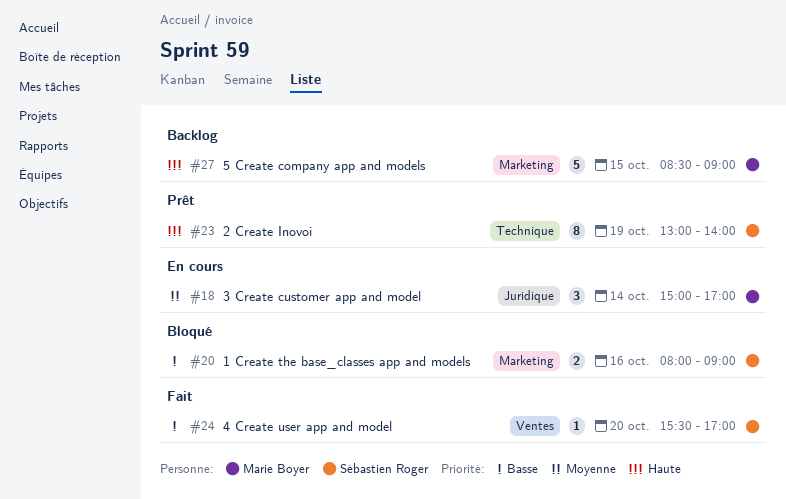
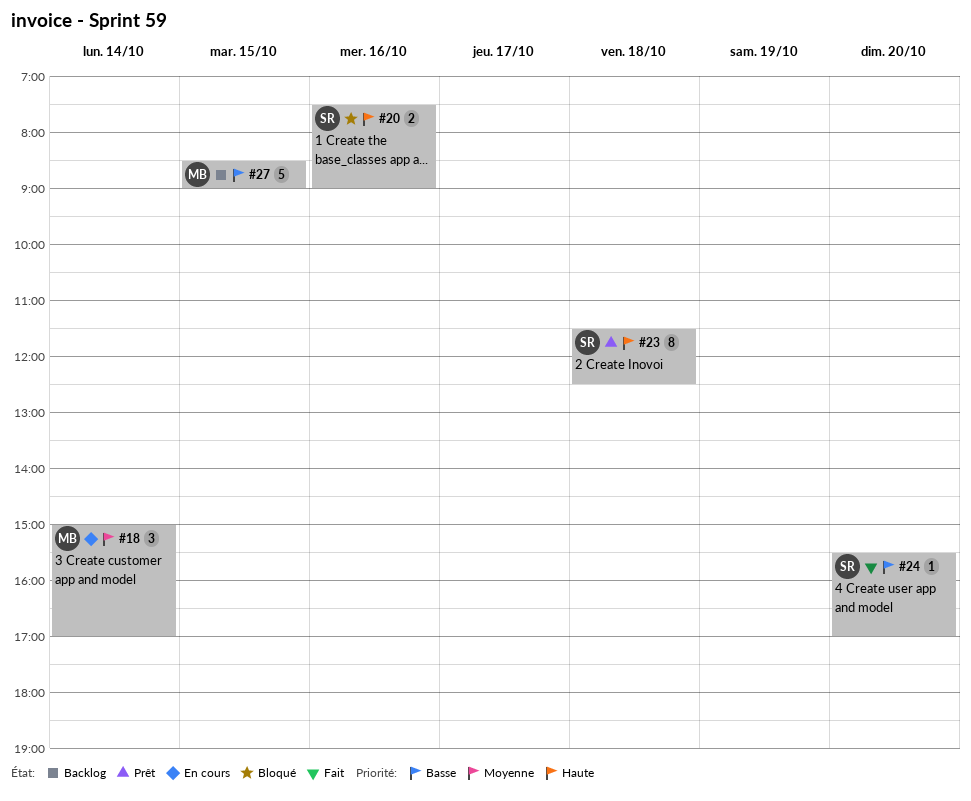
#20, priority: Basse -> Haute
#20, begins: 08:00 -> 07:30
#23, day: Oct 19 -> Oct 18
#23, begins: 13:00 -> 11:30
#23, ends: 14:00 -> 12:30
#27, priority: Haute -> Basse

